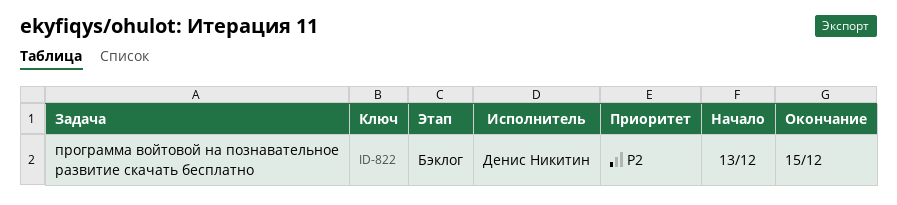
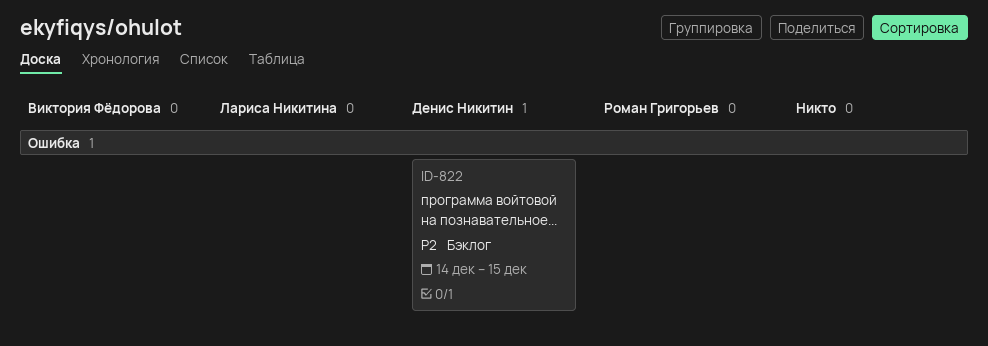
ID-822, start: Dec 13 -> Dec 14

